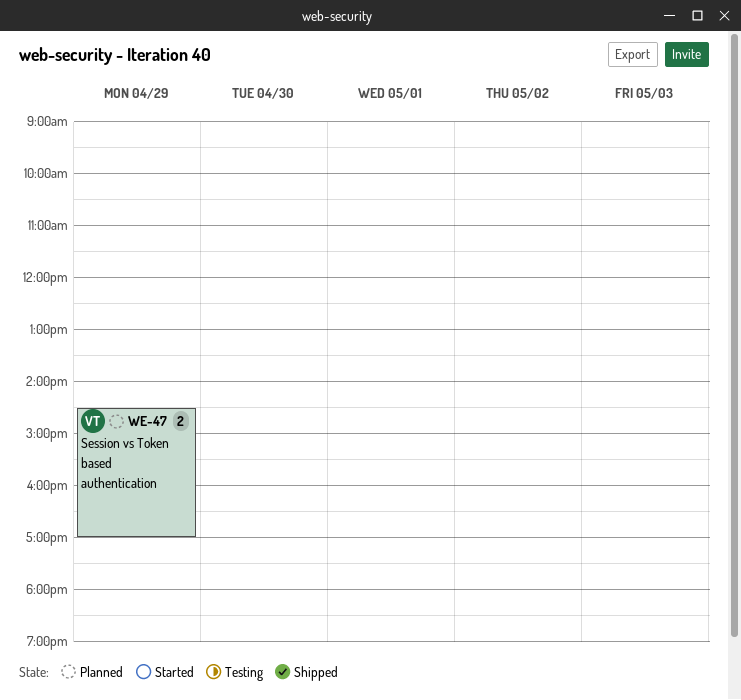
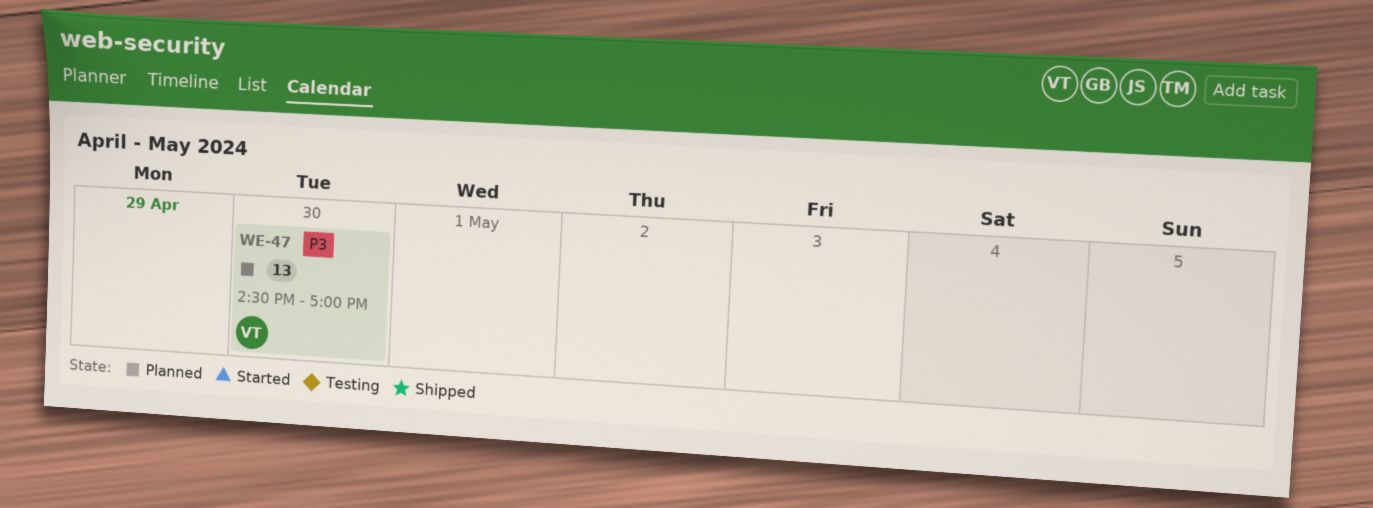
WE-47, estimate: 2 -> 13
WE-47, day: Apr 29 -> Apr 30

